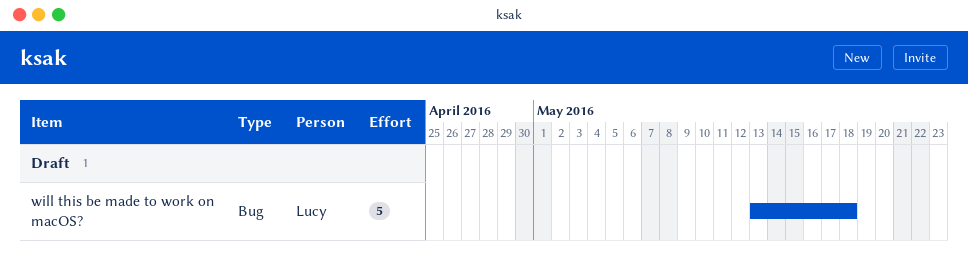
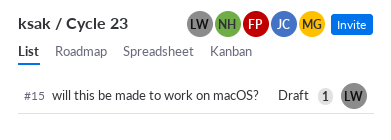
will this be made to work on macOS?, estimate: 5 -> 1

